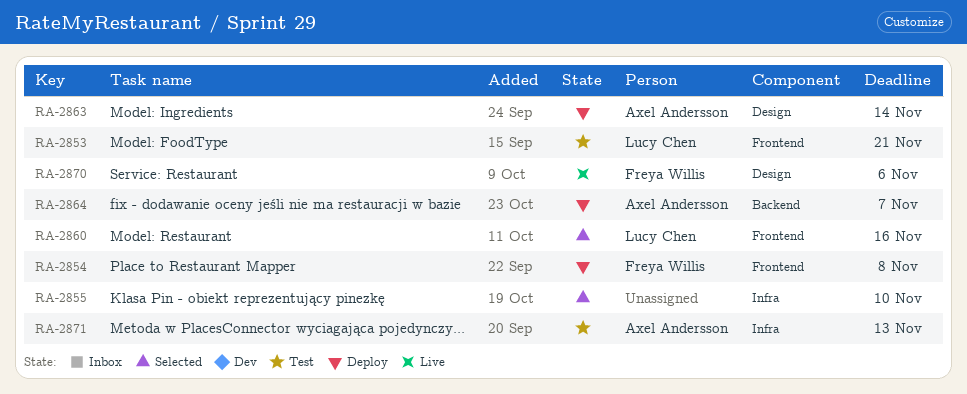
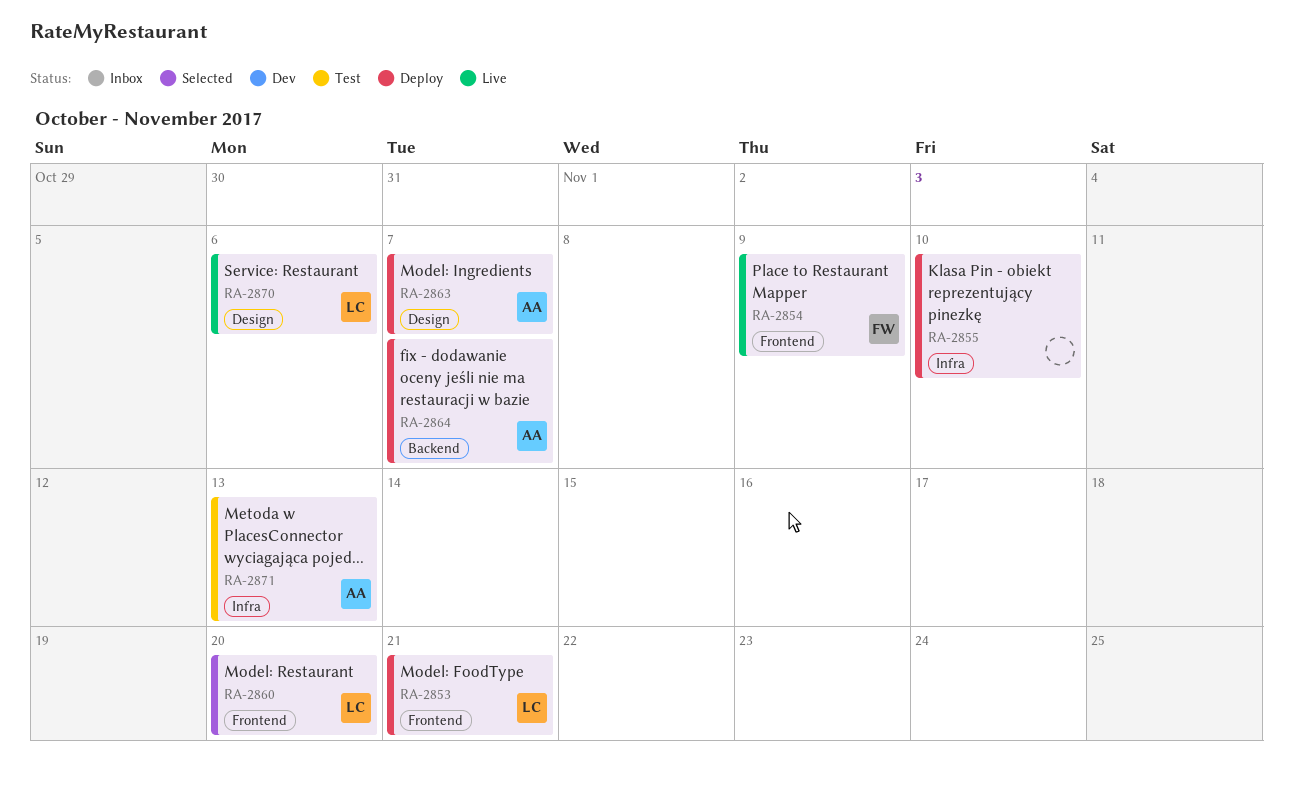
RA-2853, status: Test -> Deploy
RA-2854, status: Deploy -> Live
RA-2854, due: Nov 8 -> Nov 9
RA-2855, status: Selected -> Deploy
RA-2860, due: Nov 16 -> Nov 20
RA-2863, due: Nov 14 -> Nov 7
RA-2870, owner: Freya Willis -> Lucy Chen

